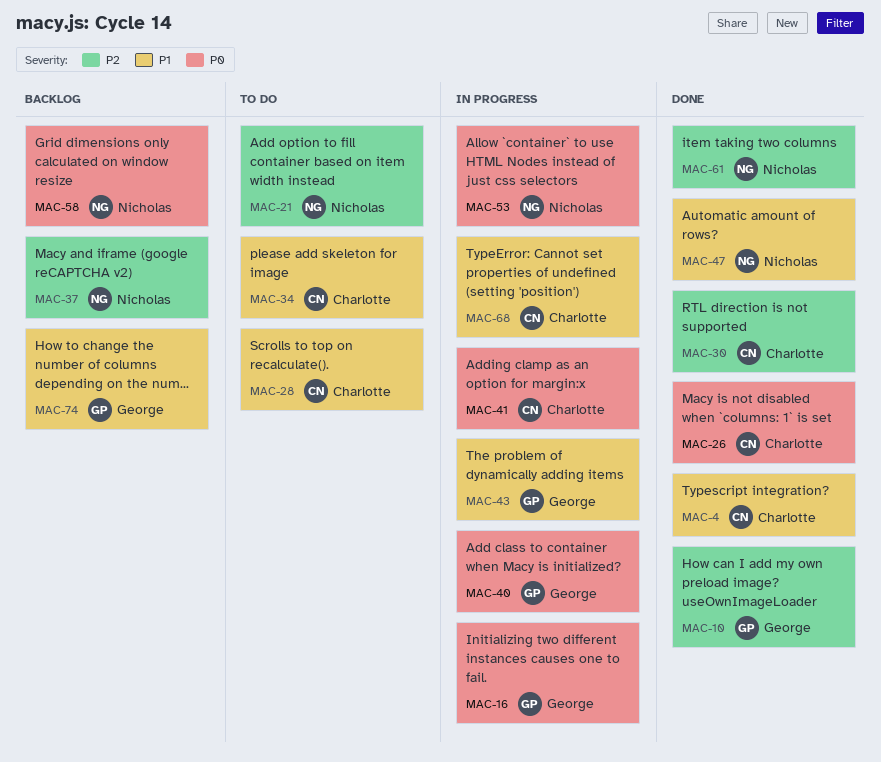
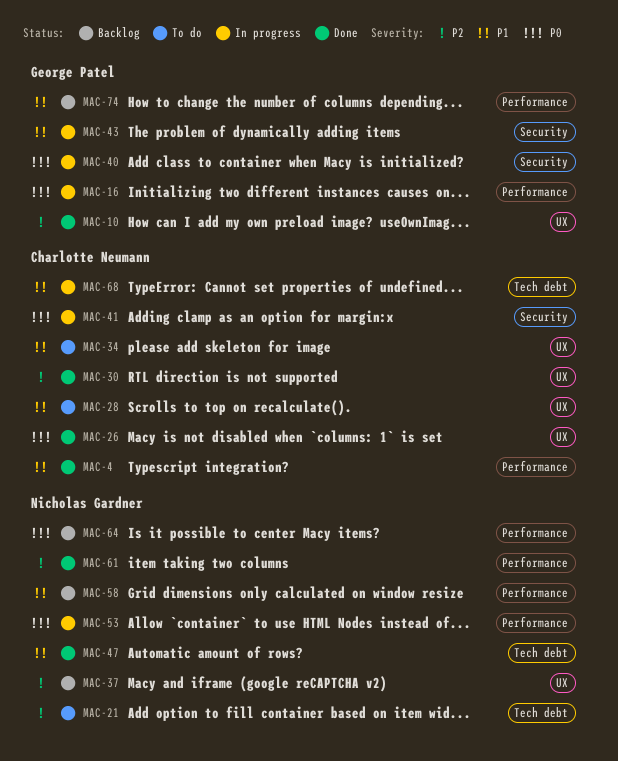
MAC-58, priority: P0 -> P1
MAC-64: none -> present

